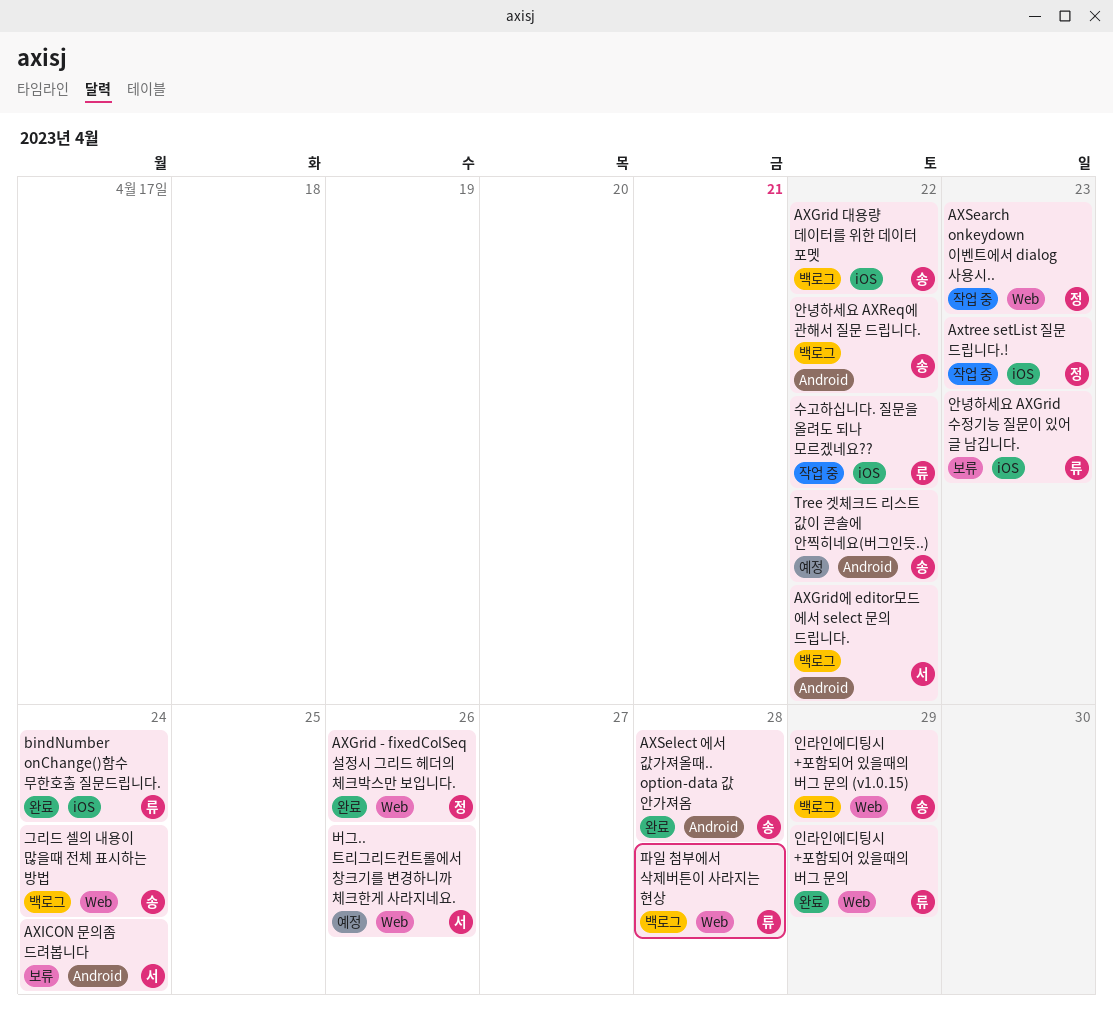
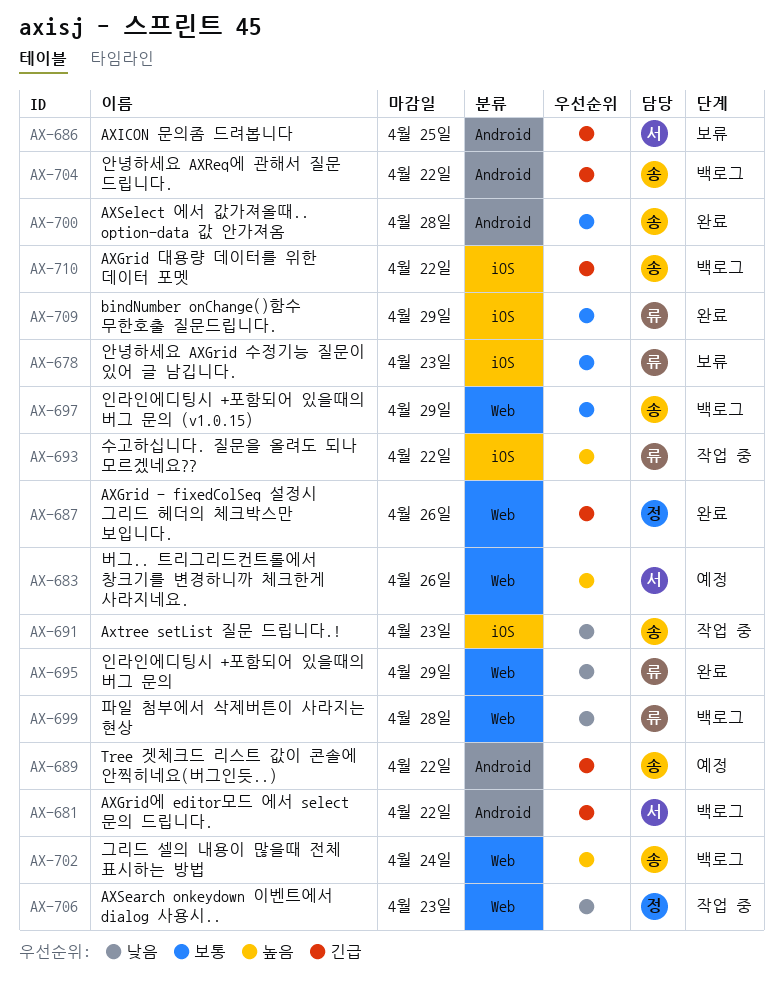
AXICON 문의좀 드려봅니다, due: Apr 24 -> Apr 25
Axtree setList 질문 드립니다.!, owner: 정 -> 송
bindNumber onChange()함수 무한호출 질문드립니다., due: Apr 24 -> Apr 29

